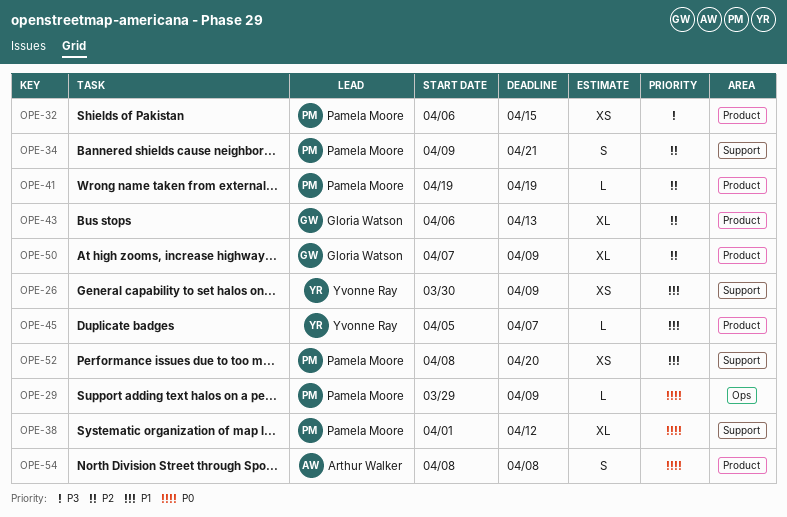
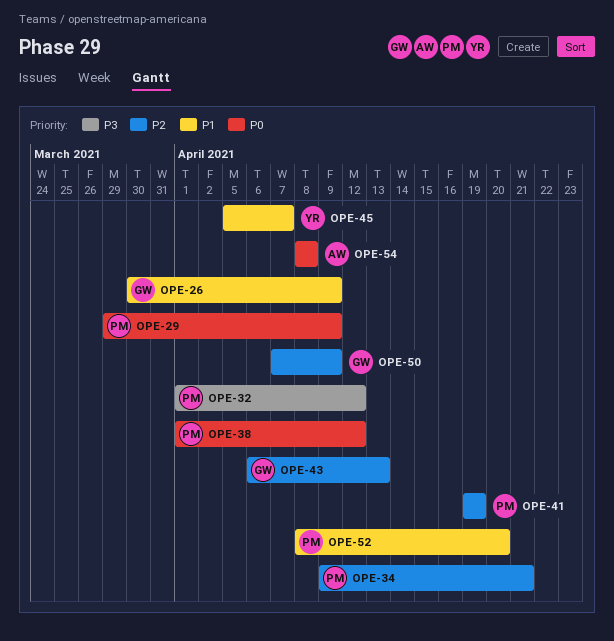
OPE-26, owner: Yvonne Ray -> Gloria Watson
OPE-32, start: Apr 6 -> Apr 1
OPE-32, due: Apr 15 -> Apr 12

